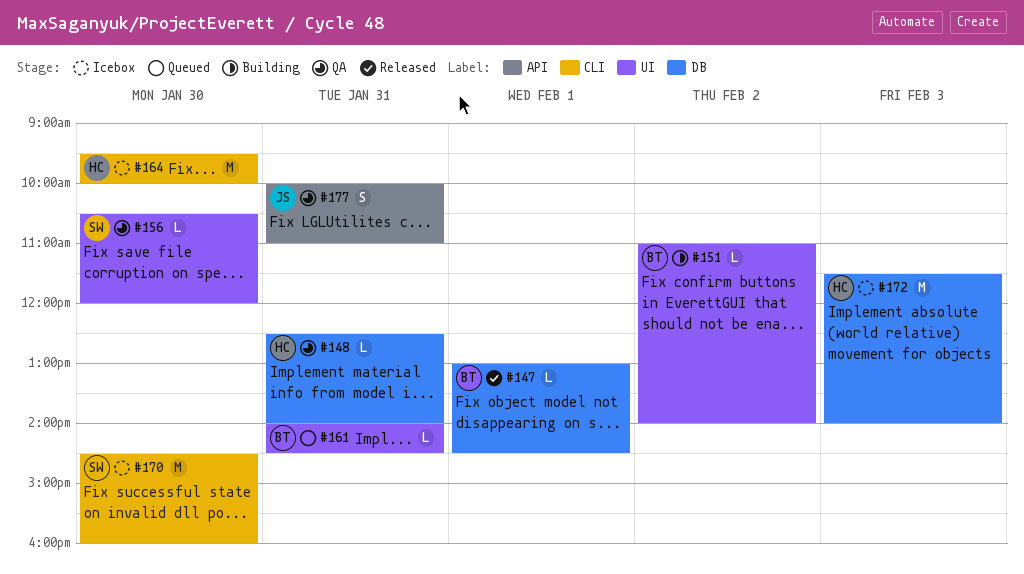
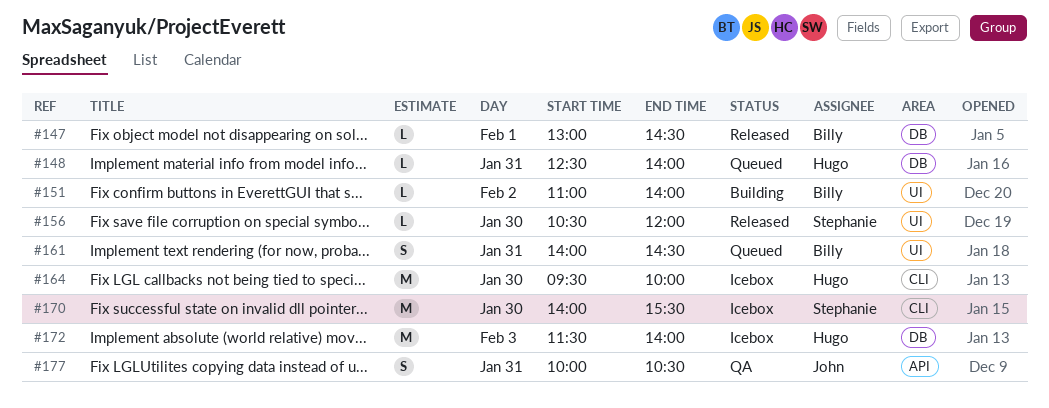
#148, status: QA -> Queued
#156, status: QA -> Released
#161, estimate: L -> S
#170, begins: 14:30 -> 14:00
#170, ends: 16:00 -> 15:30
#177, ends: 11:00 -> 10:30

